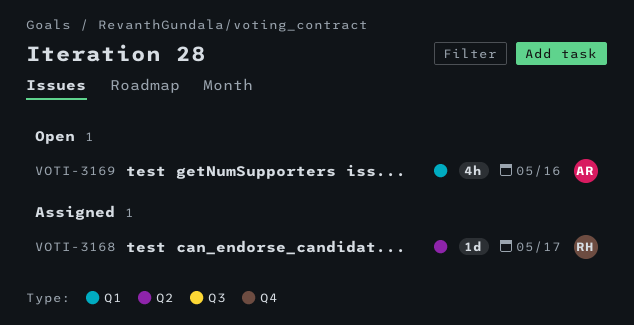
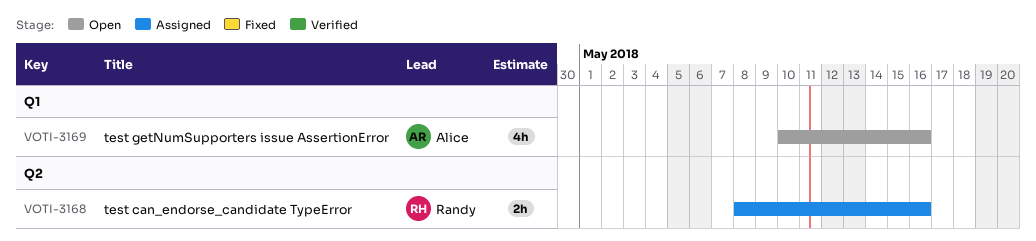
VOTI-3168, estimate: 1d -> 2h
VOTI-3168, due: May 17 -> May 16

